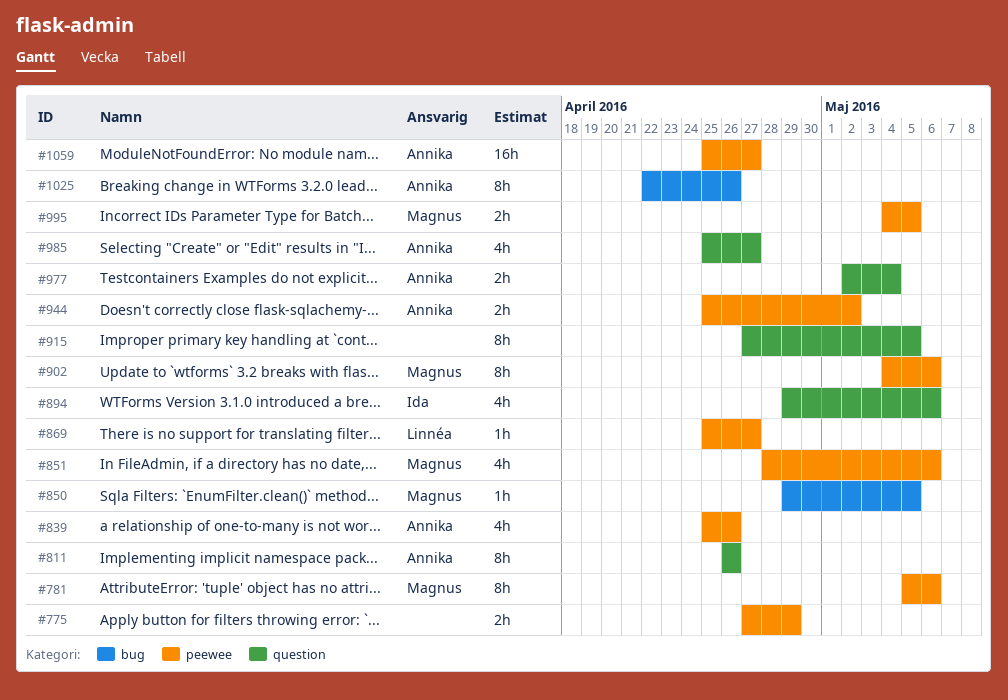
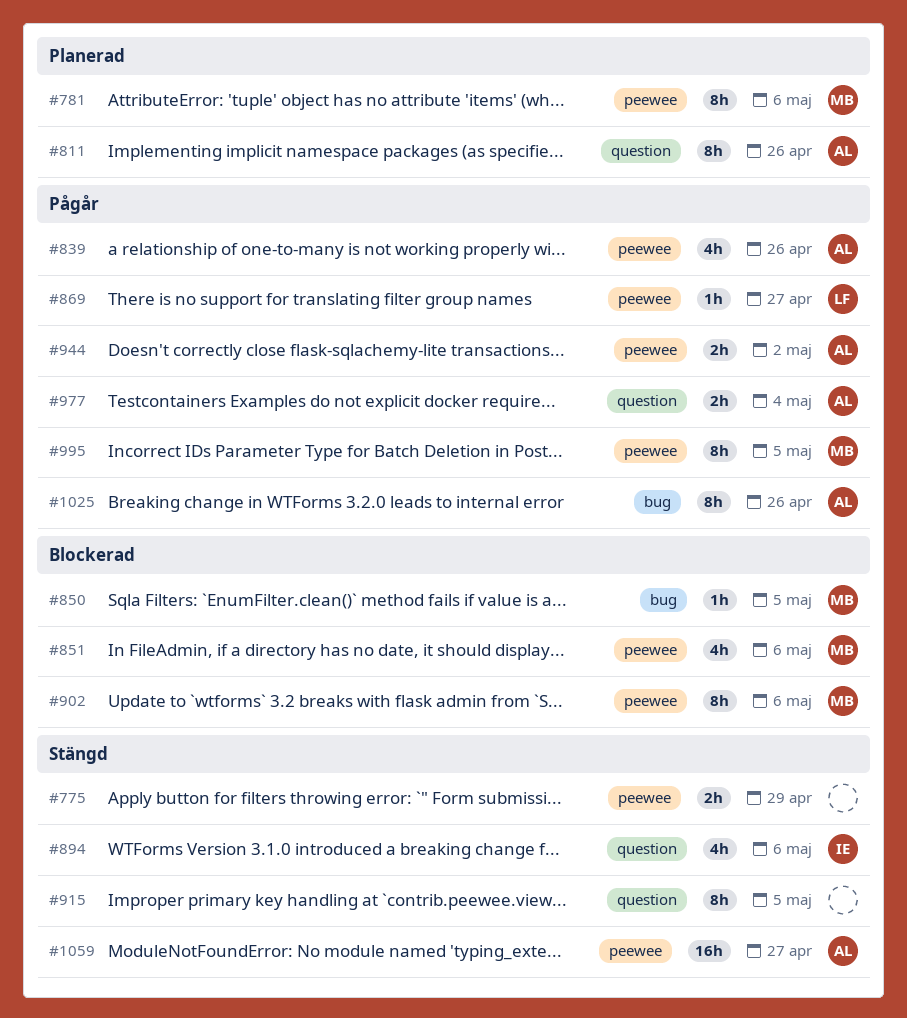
#985: present -> none
#995, estimate: 2h -> 8h

